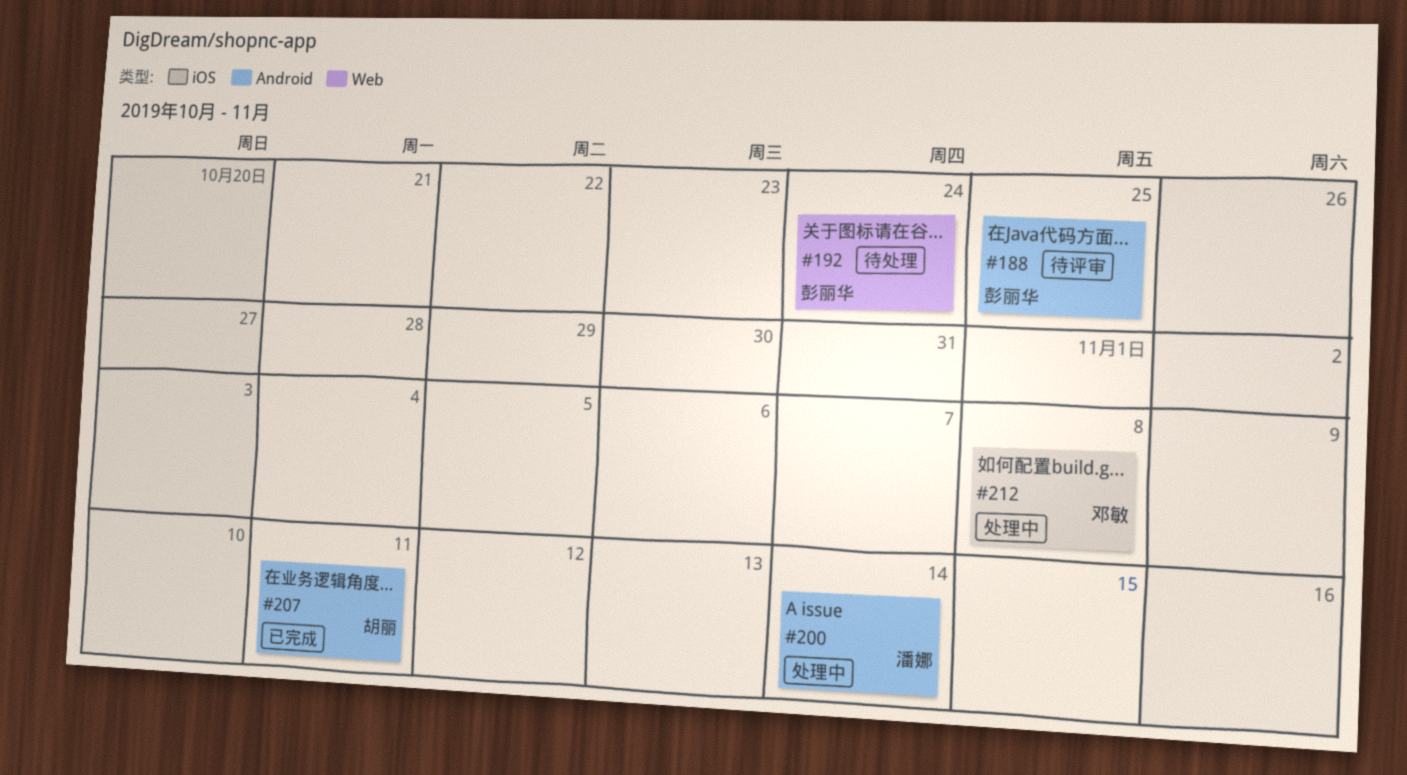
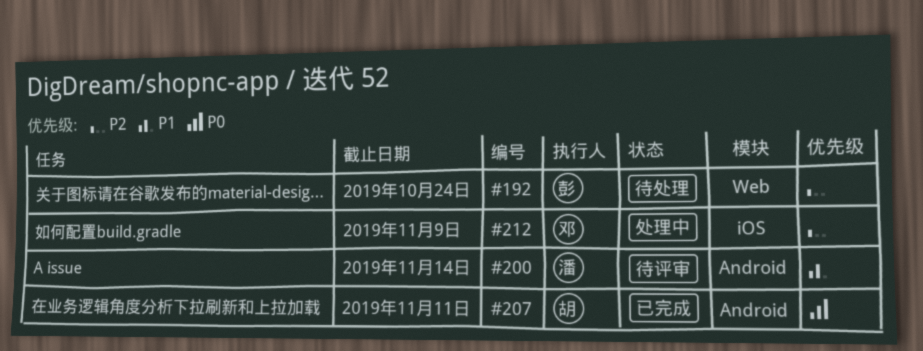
#188: present -> none
#200, status: 处理中 -> 待评审
#212, due: Nov 8 -> Nov 9

